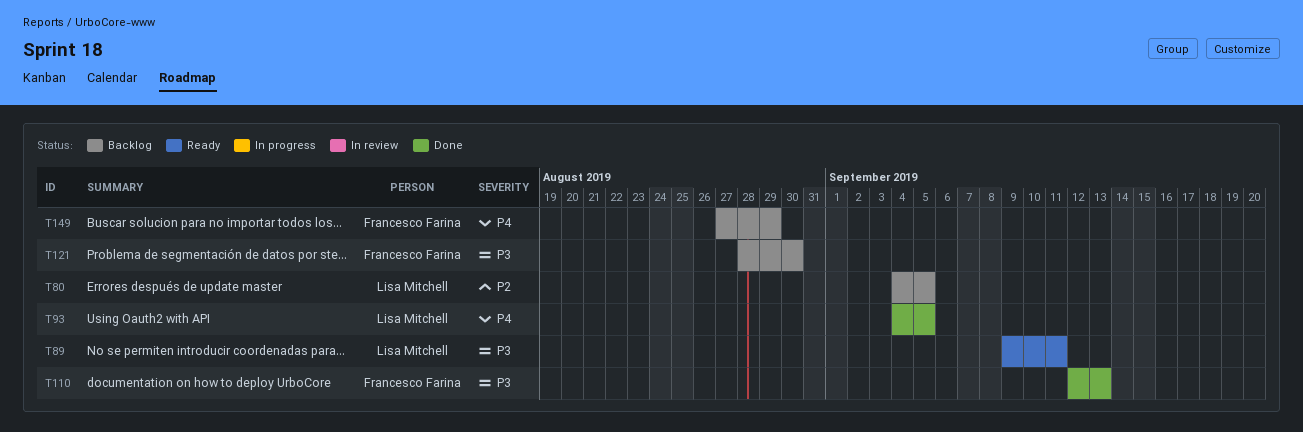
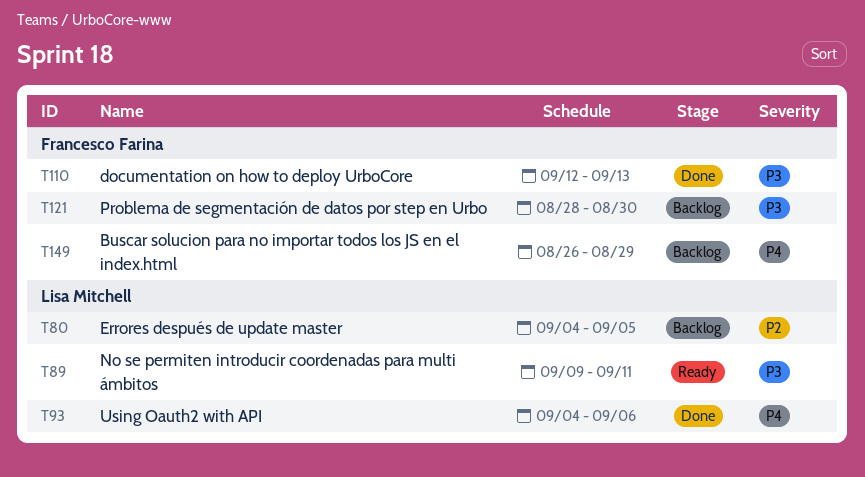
T93, due: Sep 5 -> Sep 6
T149, start: Aug 27 -> Aug 26

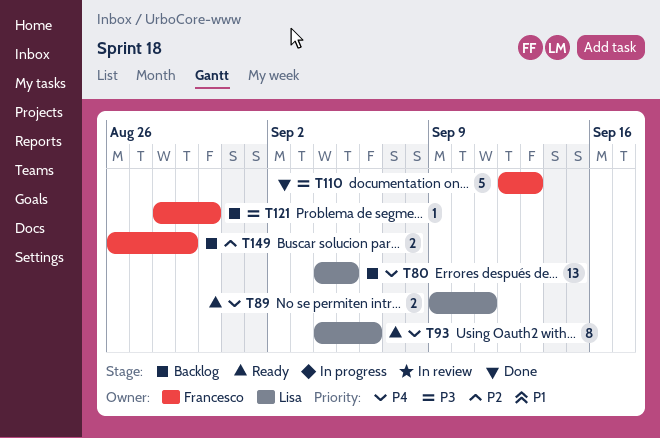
T80, priority: P2 -> P4
T89, priority: P3 -> P4
T93, status: Done -> Ready
T149, priority: P4 -> P2

